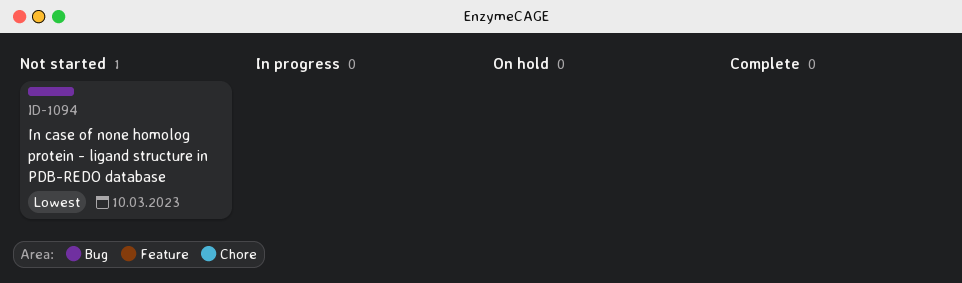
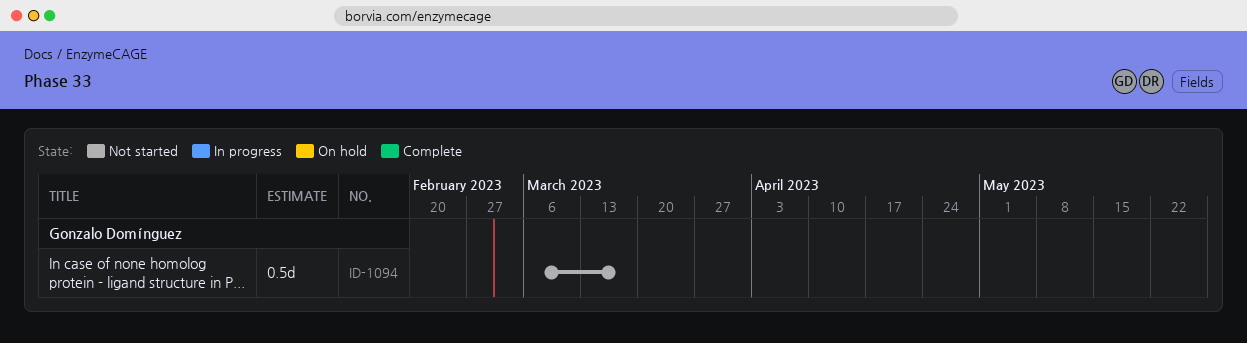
ID-1094, due: Mar 10 -> Mar 17

